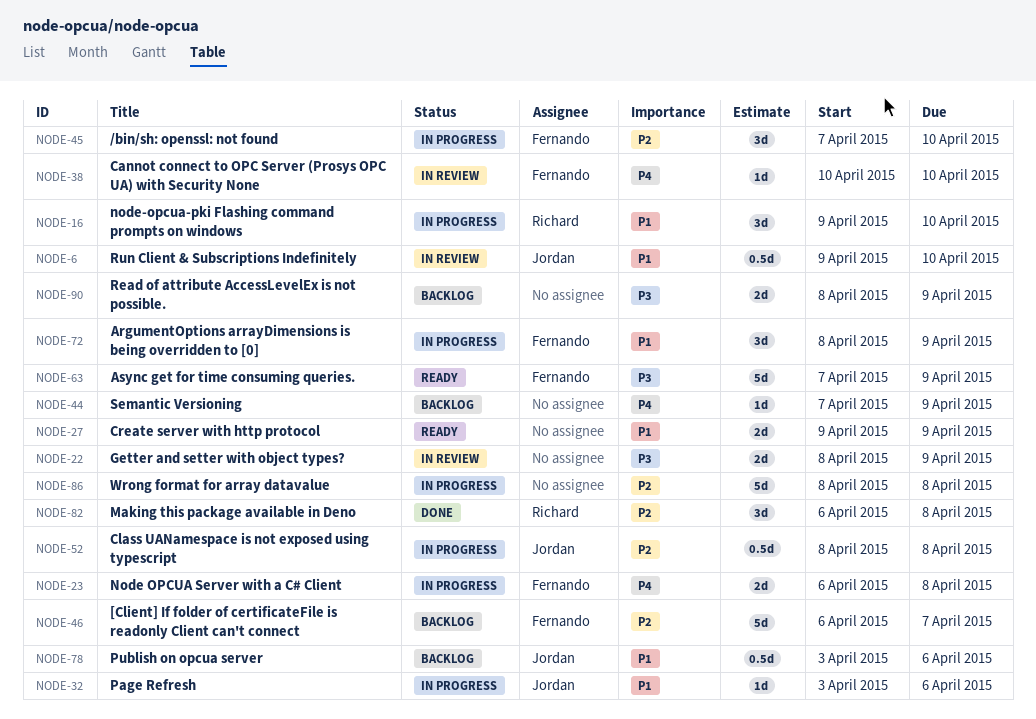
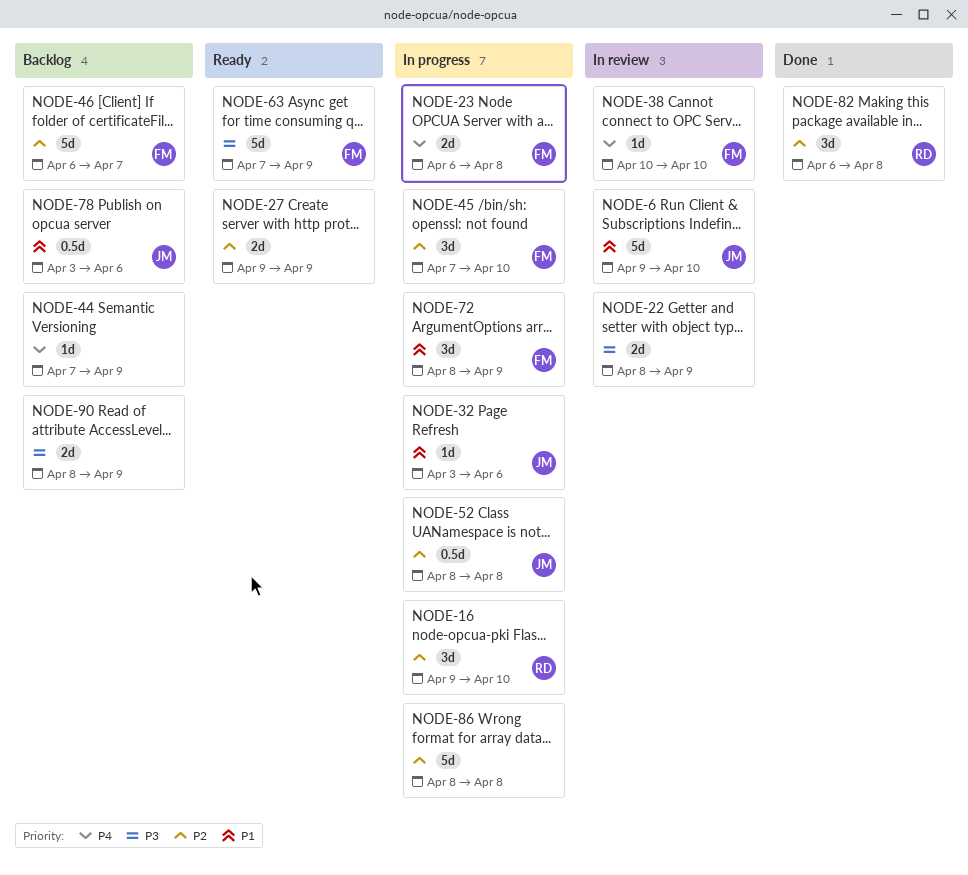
NODE-6, estimate: 0.5d -> 5d
NODE-16, priority: P1 -> P2
NODE-27, priority: P1 -> P2

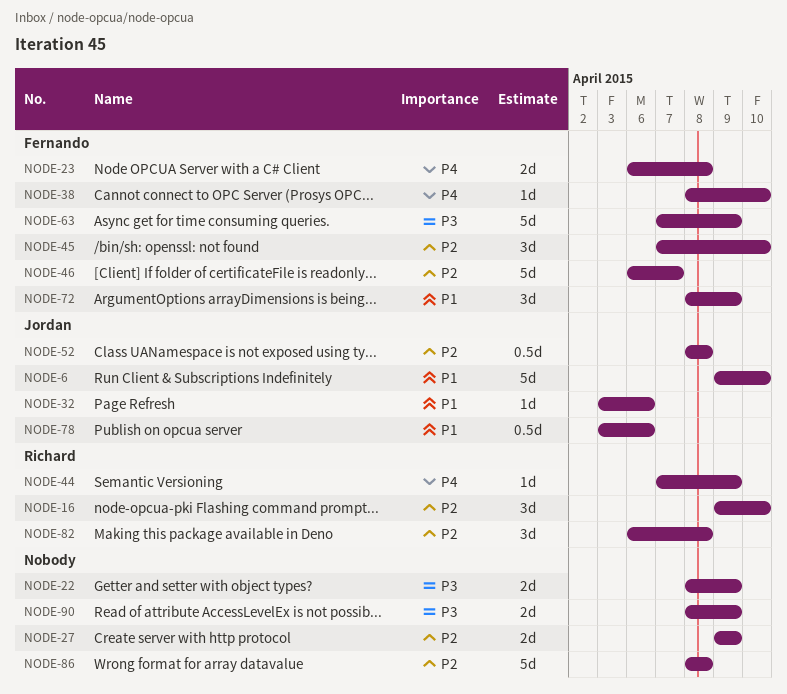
NODE-38, start: Apr 10 -> Apr 8
NODE-44, owner: none -> Richard

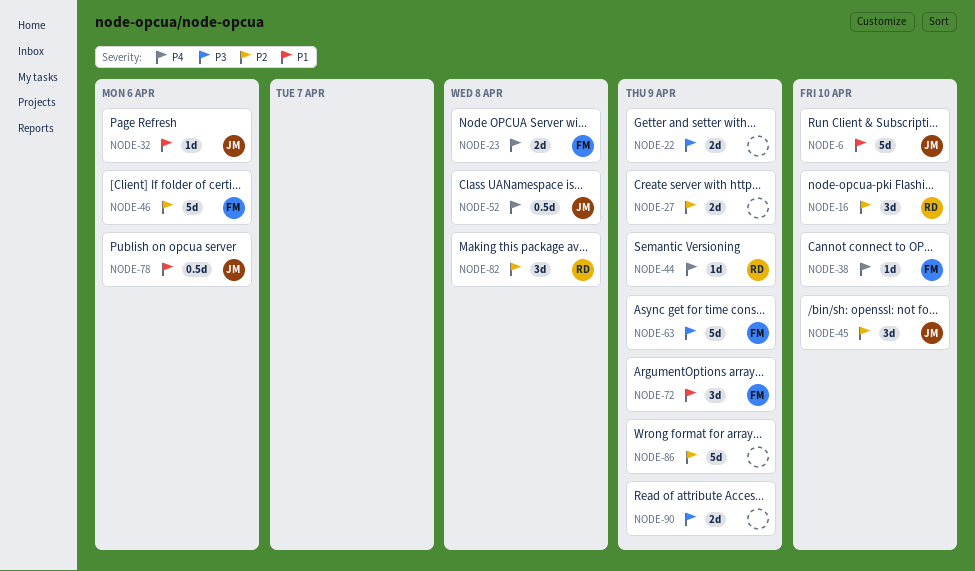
NODE-45, owner: Fernando -> Jordan
NODE-46, due: Apr 7 -> Apr 6
NODE-52, priority: P2 -> P4
NODE-86, due: Apr 8 -> Apr 9

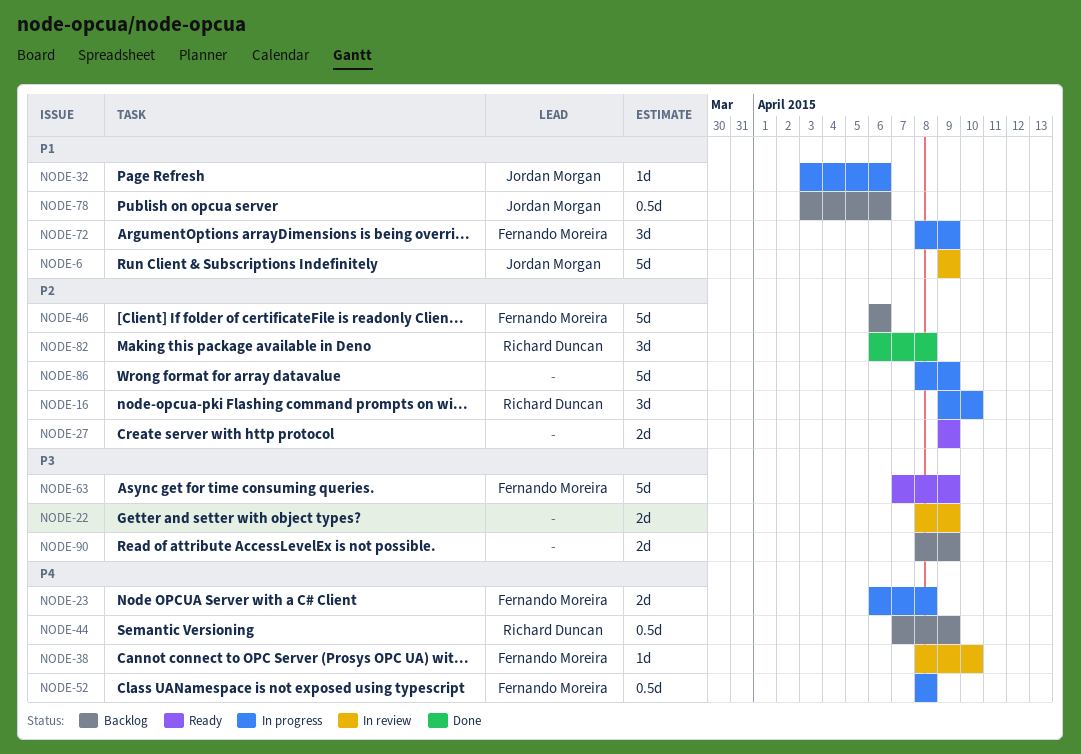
NODE-6, due: Apr 10 -> Apr 9
NODE-44, estimate: 1d -> 0.5d
NODE-45: present -> none
NODE-52, owner: Jordan Morgan -> Fernando Moreira

